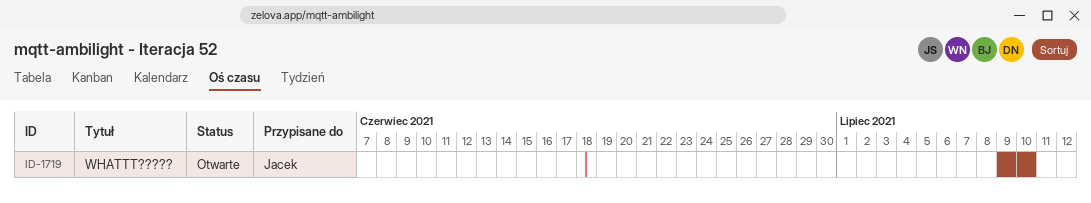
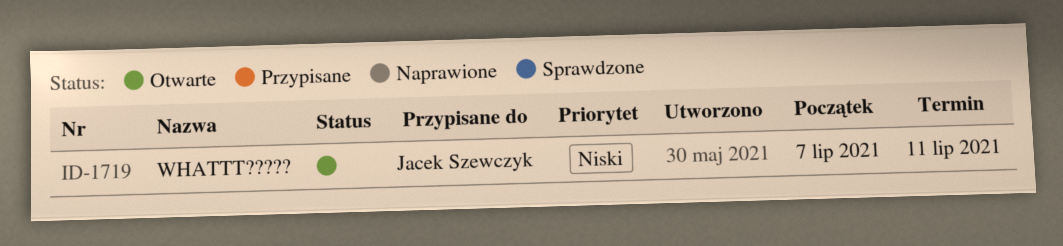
ID-1719, start: Jul 9 -> Jul 7
ID-1719, due: Jul 10 -> Jul 11

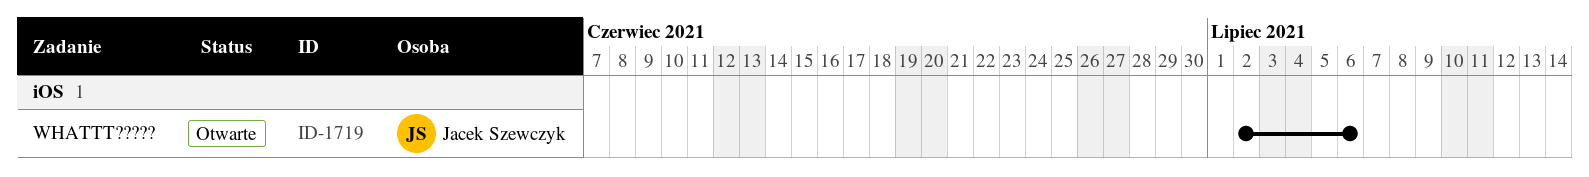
ID-1719, start: Jul 7 -> Jul 2
ID-1719, due: Jul 11 -> Jul 6

